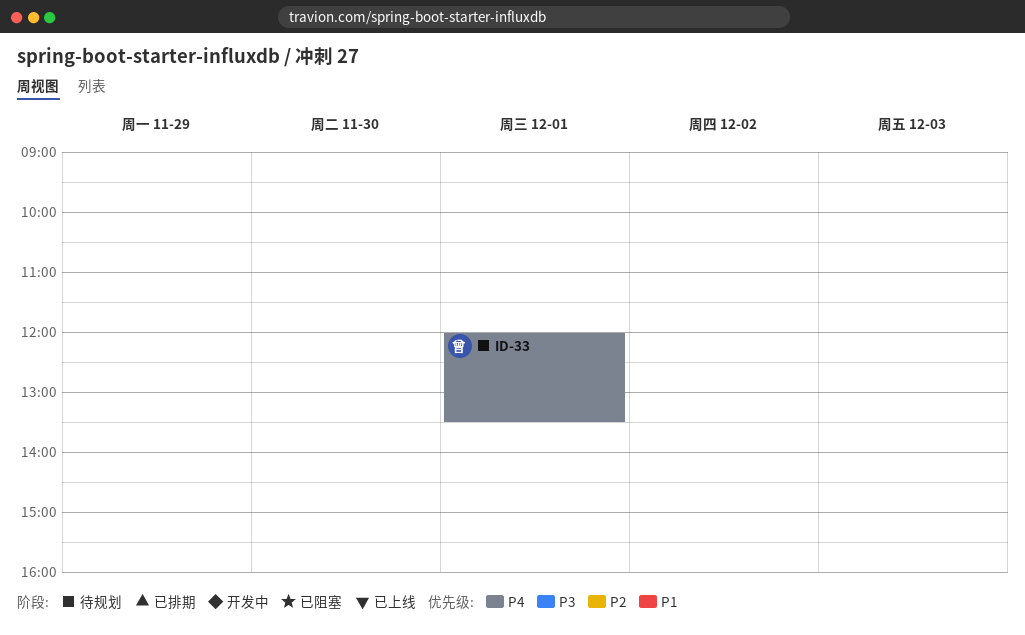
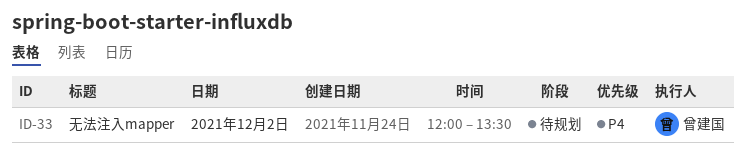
ID-33, day: Dec 1 -> Dec 2

